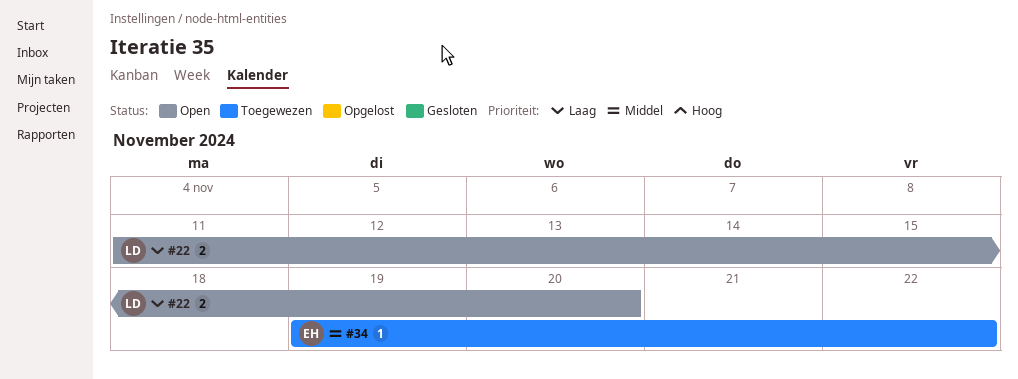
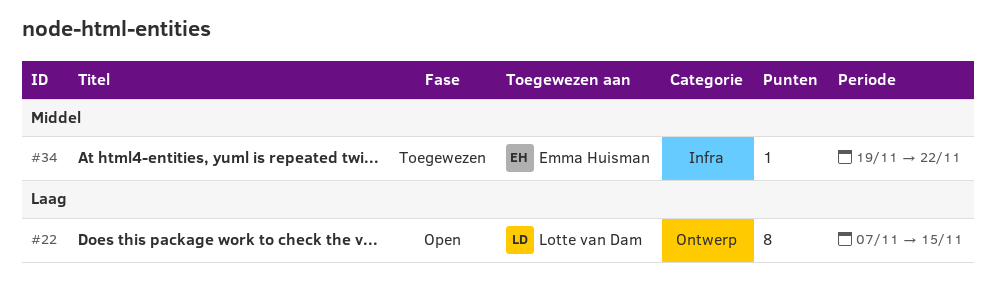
#22, estimate: 2 -> 8
#22, start: Nov 11 -> Nov 7
#22, due: Nov 20 -> Nov 15

